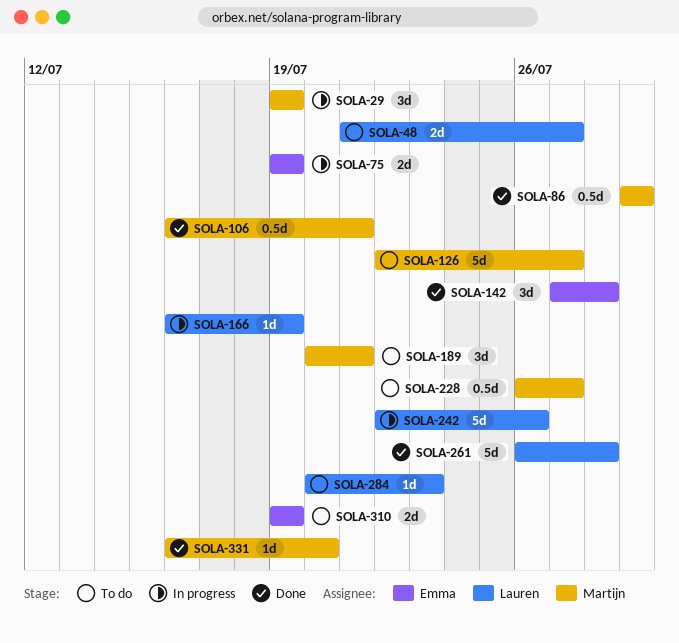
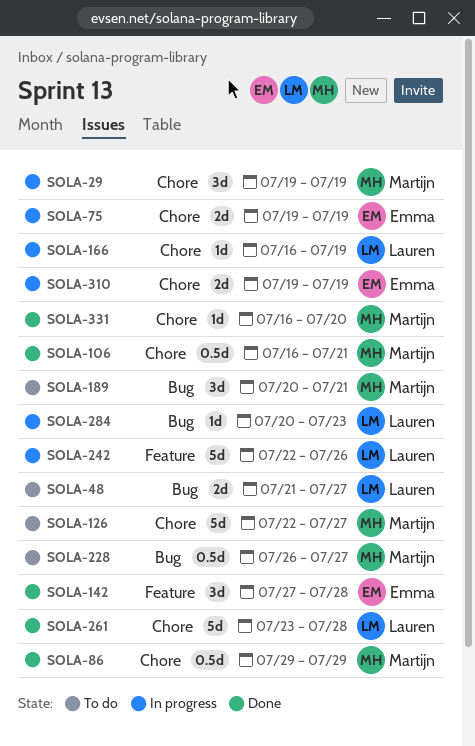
SOLA-261, start: Jul 26 -> Jul 23
SOLA-284, status: To do -> In progress
SOLA-310, status: To do -> In progress

